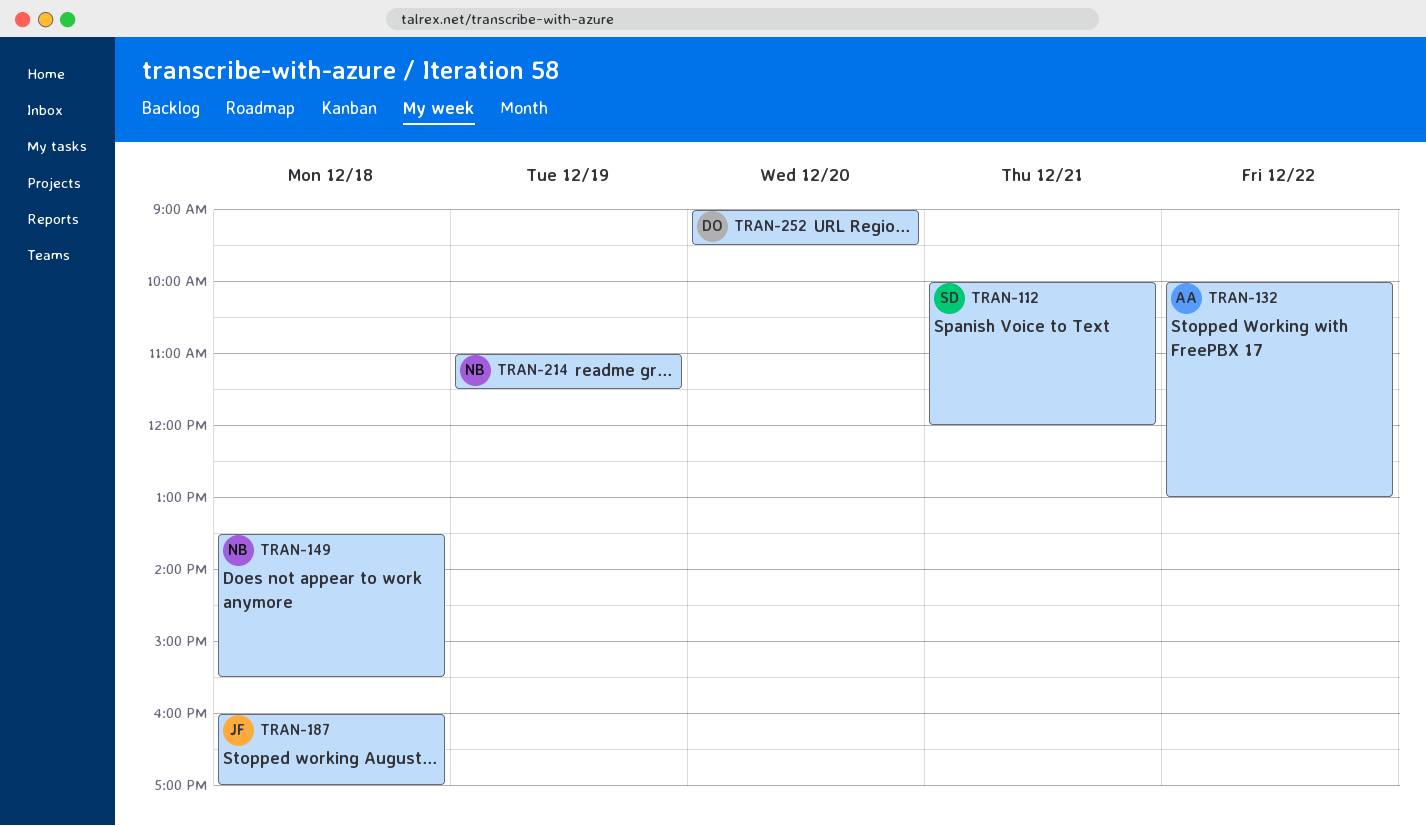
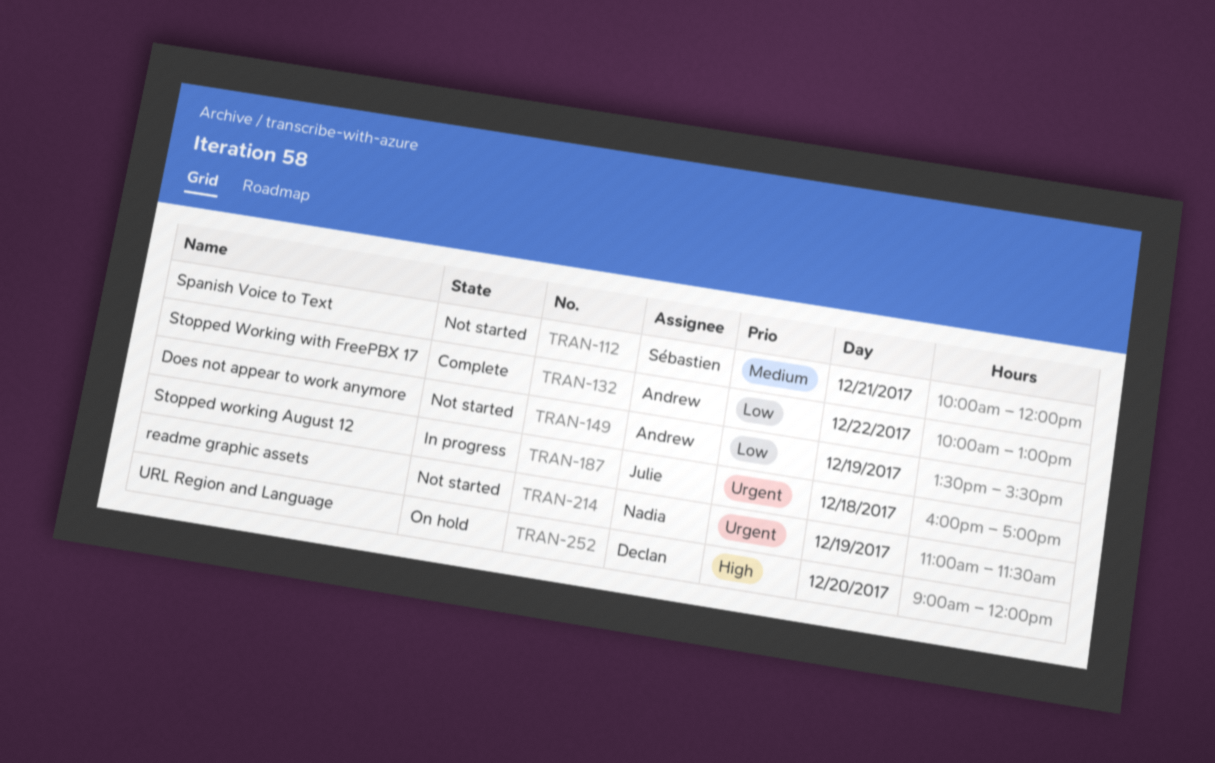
TRAN-149, owner: Nadia -> Andrew
TRAN-149, day: Dec 18 -> Dec 19
TRAN-252, ends: 09:30 -> 12:00

